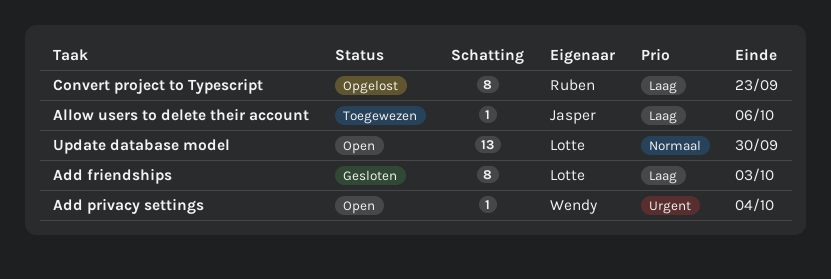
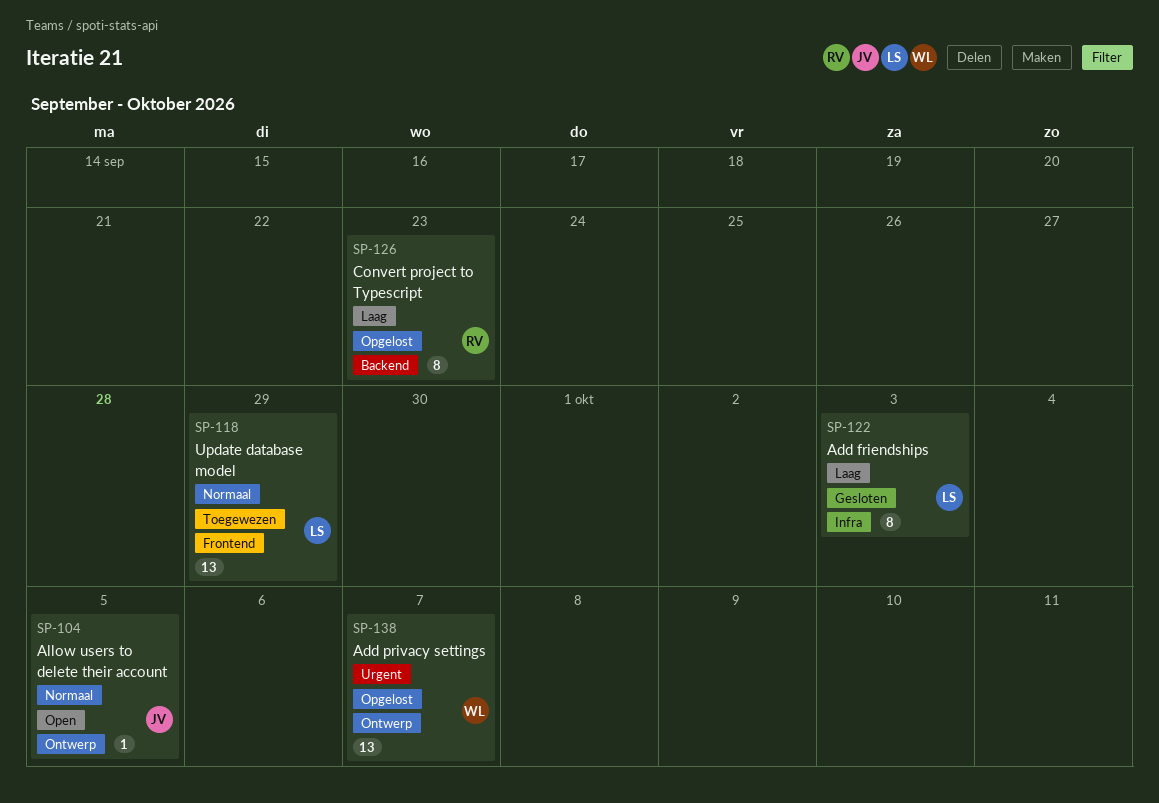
Add privacy settings, status: Open -> Opgelost
Add privacy settings, estimate: 1 -> 13
Add privacy settings, due: Oct 4 -> Oct 7
Allow users to delete their account, status: Toegewezen -> Open
Allow users to delete their account, priority: Laag -> Normaal
Allow users to delete their account, due: Oct 6 -> Oct 5
Update database model, status: Open -> Toegewezen
Update database model, due: Sep 30 -> Sep 29

